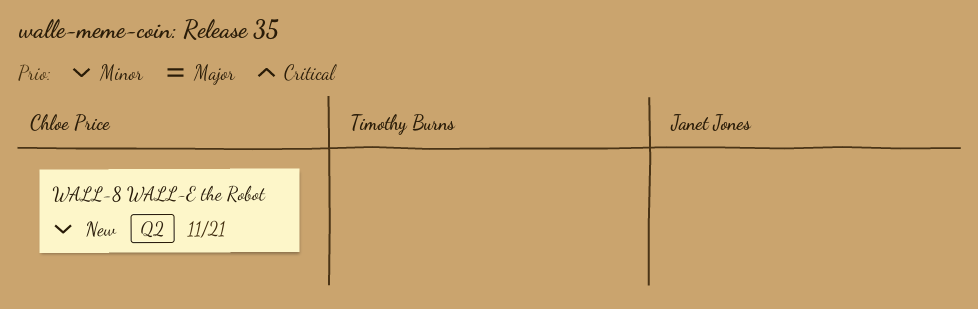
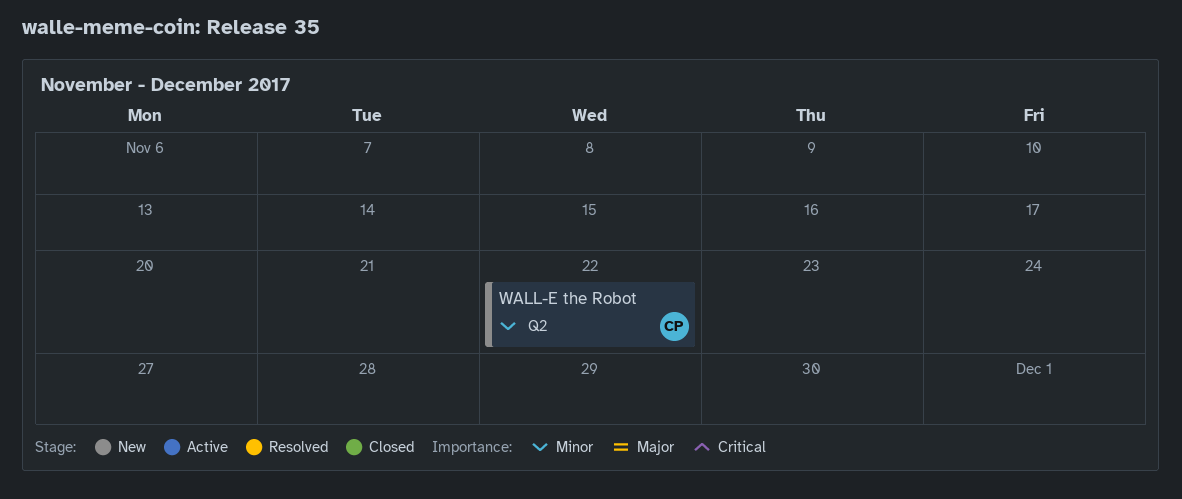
WALL-E the Robot, due: Nov 21 -> Nov 22

